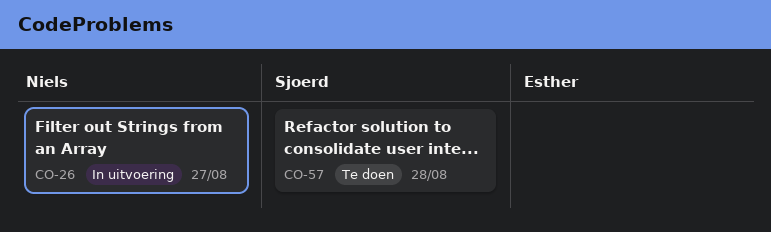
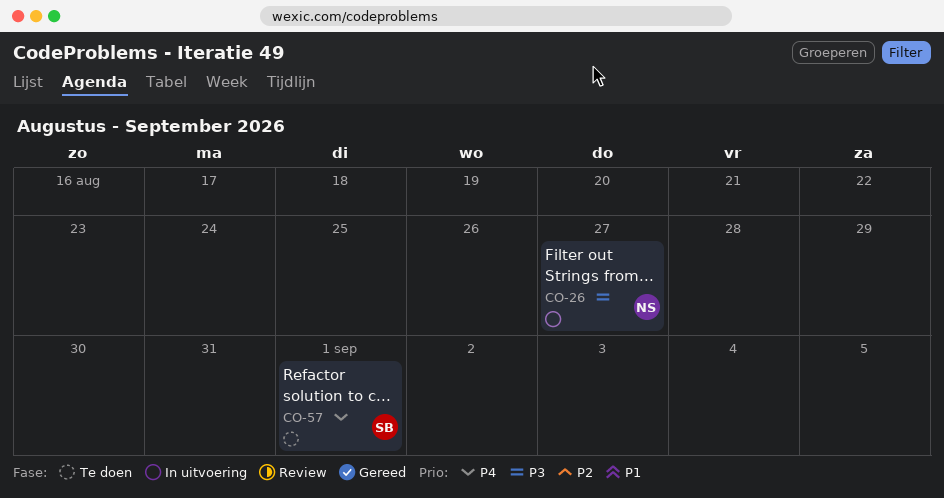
CO-57, due: Aug 28 -> Sep 1

